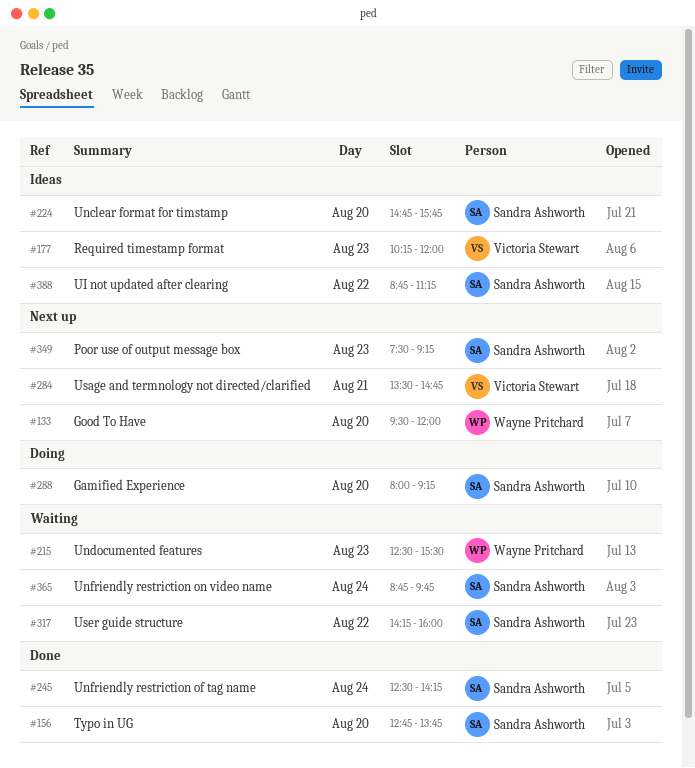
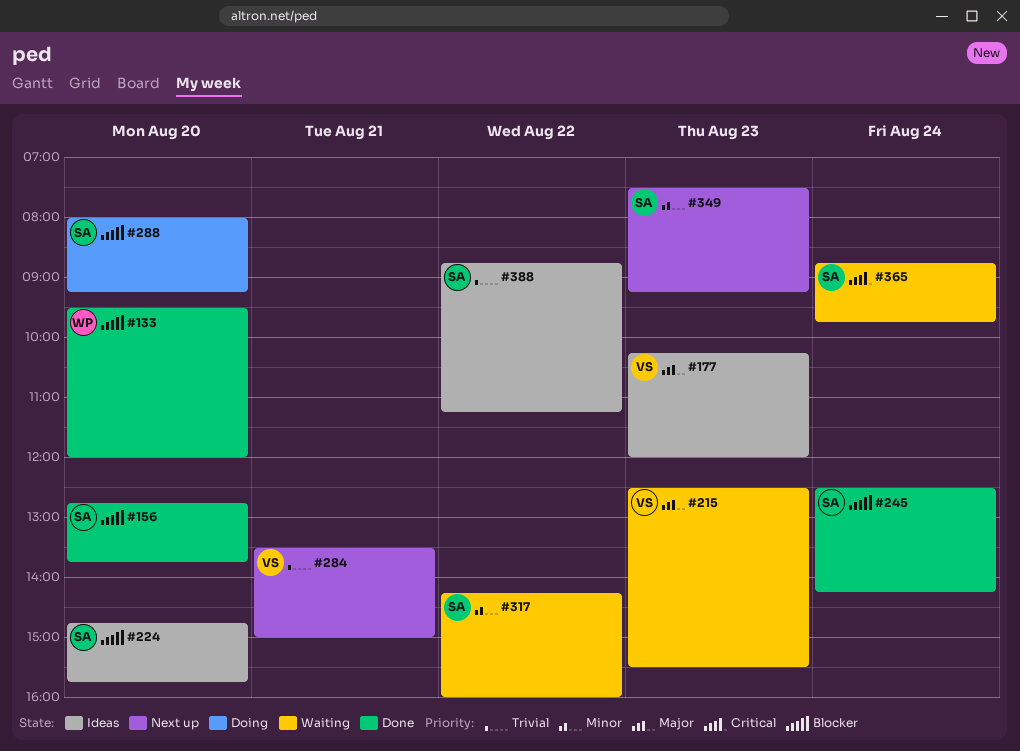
#133, status: Next up -> Done
#215, owner: Wayne Pritchard -> Victoria Stewart
#284, ends: 14:45 -> 15:00

